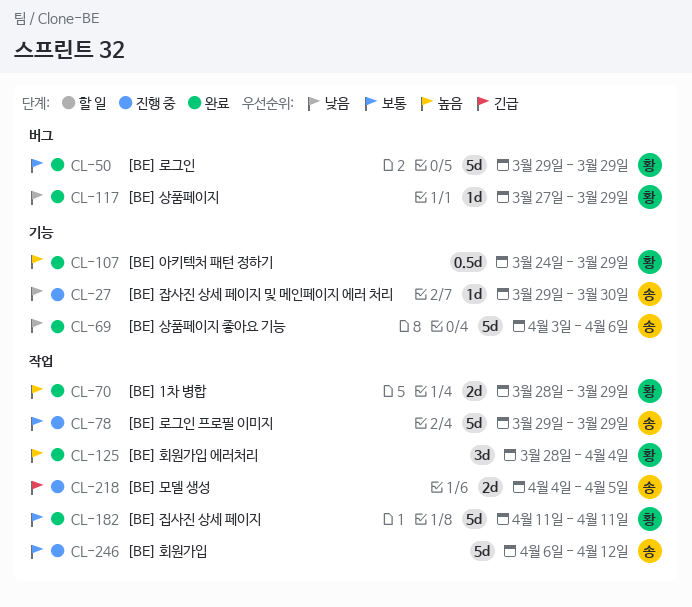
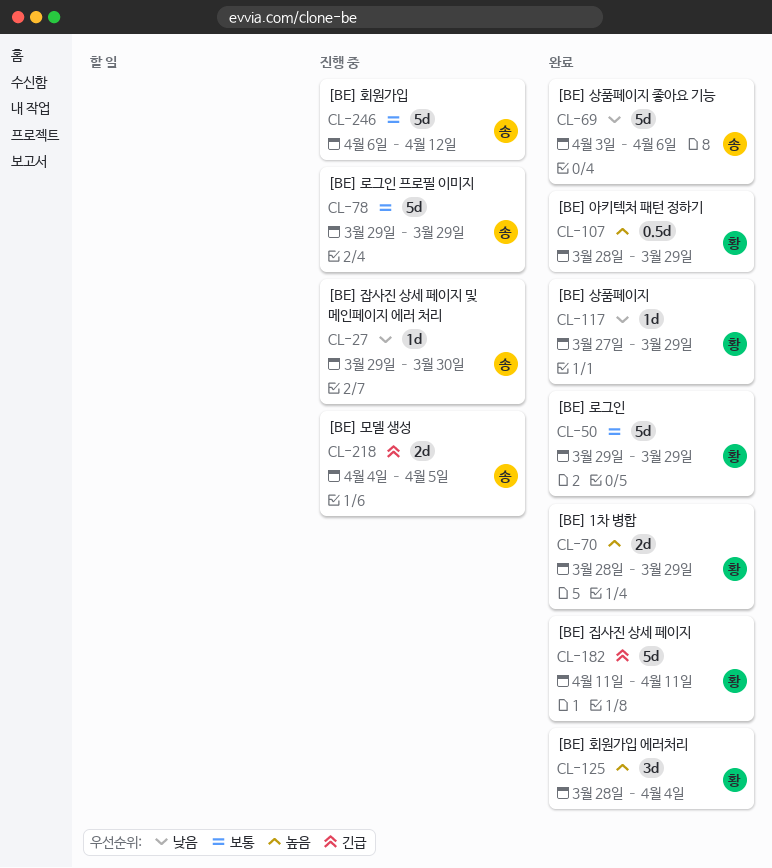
CL-107, start: Mar 24 -> Mar 28
CL-182, priority: 보통 -> 긴급

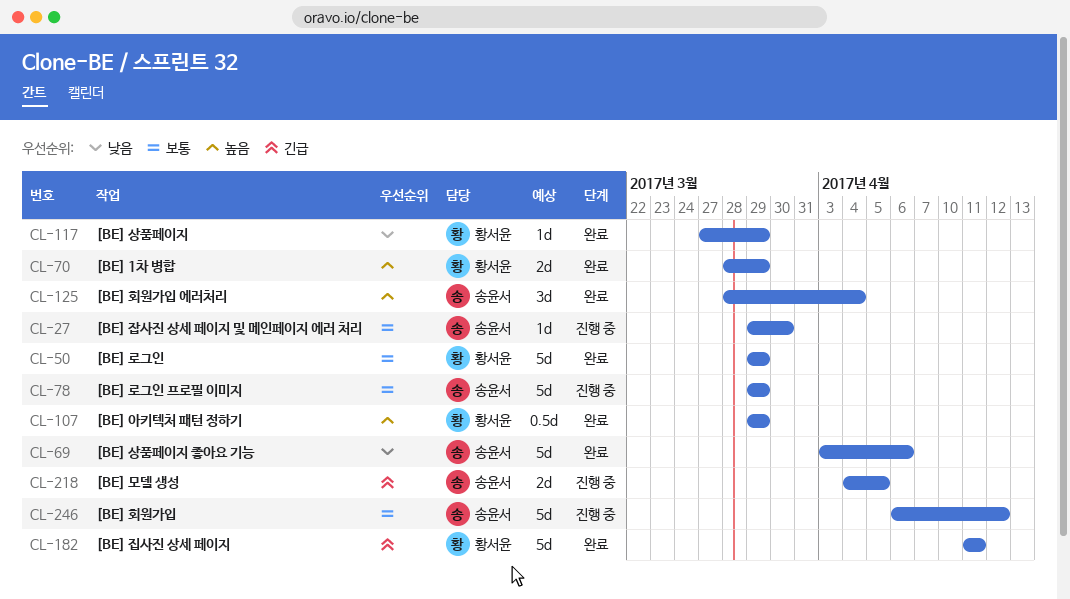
CL-27, priority: 낮음 -> 보통
CL-107, start: Mar 28 -> Mar 29
CL-125, owner: 황서윤 -> 송윤서

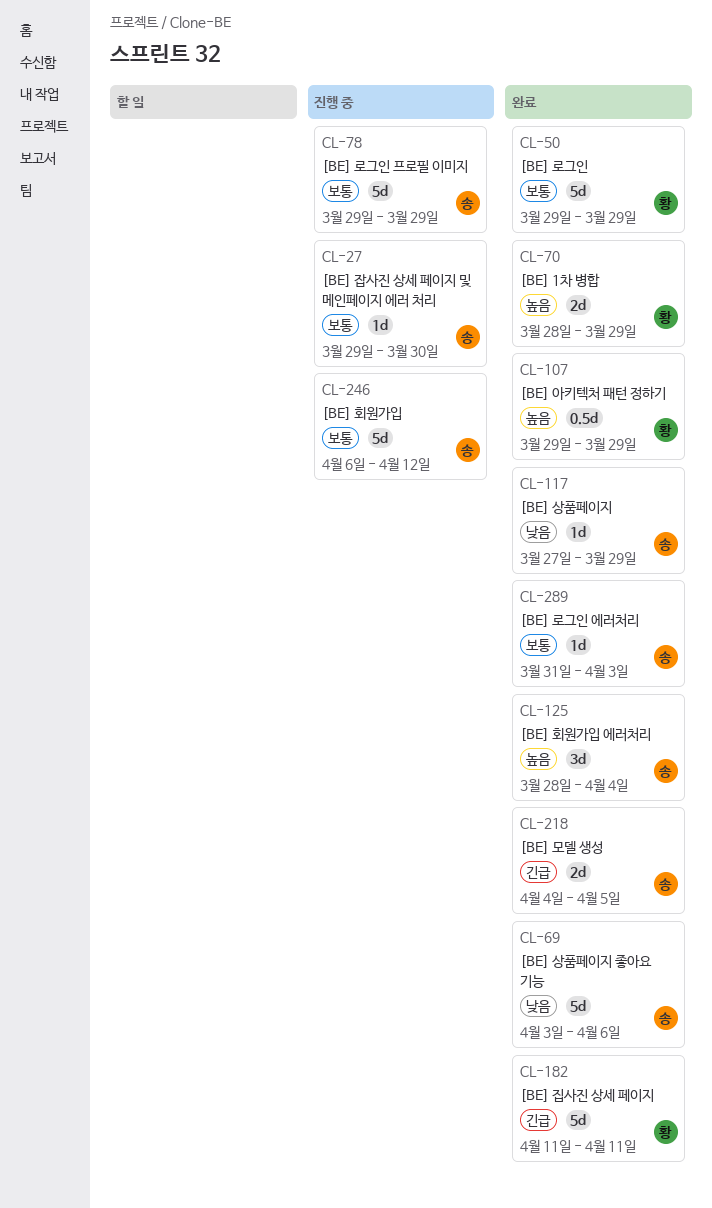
CL-117, owner: 황서윤 -> 송윤서
CL-218, status: 진행 중 -> 완료
CL-289: none -> present

